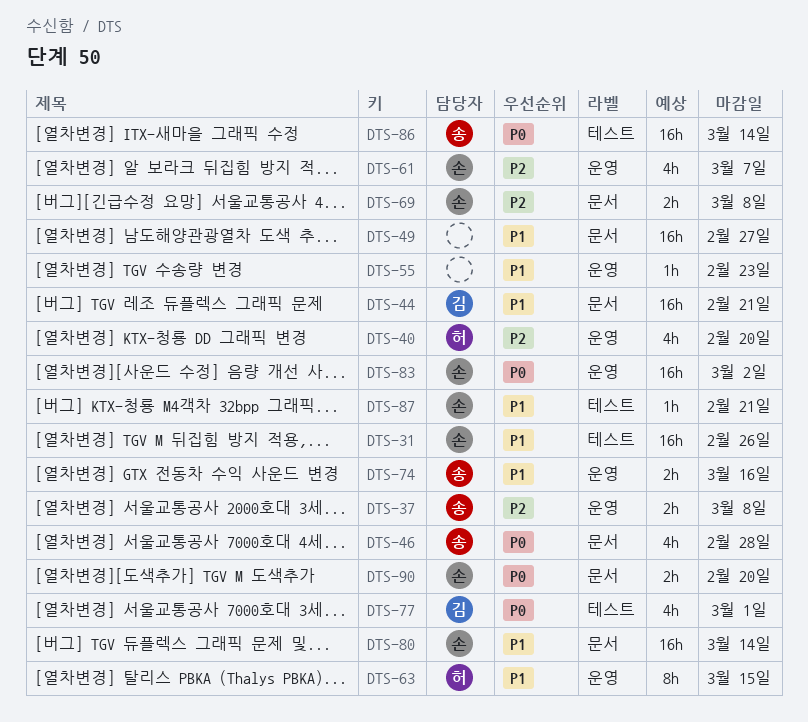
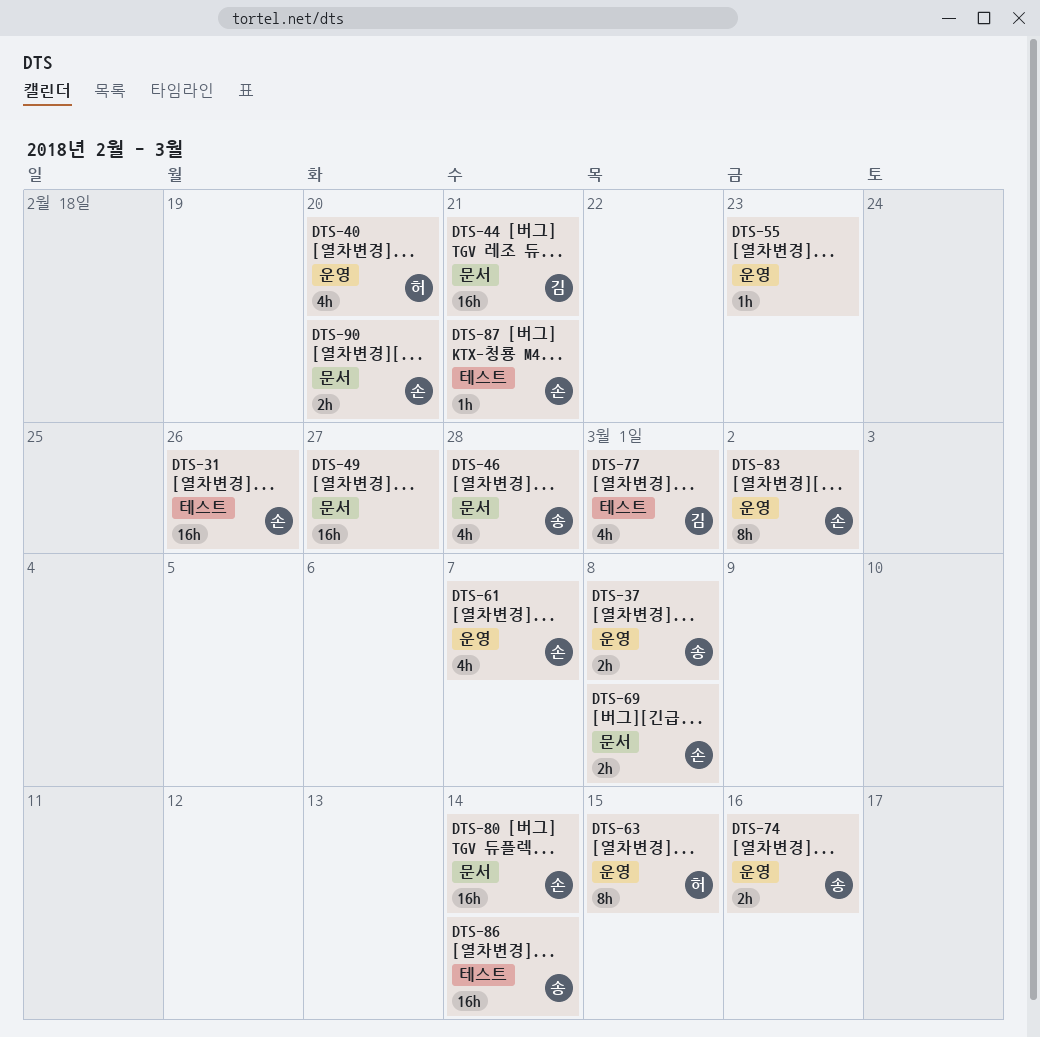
DTS-83, estimate: 16h -> 8h

